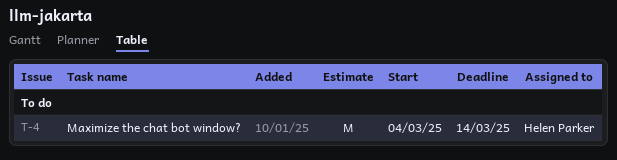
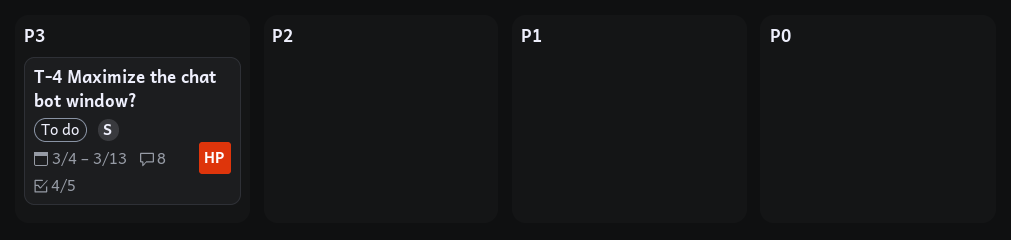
T-4, estimate: M -> S
T-4, due: Mar 14 -> Mar 13

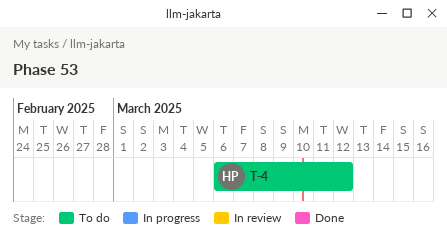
T-4, start: Mar 4 -> Mar 6
T-4, due: Mar 13 -> Mar 12

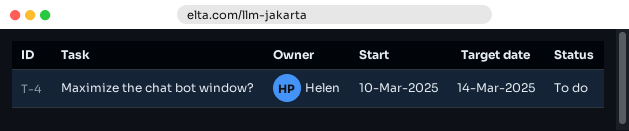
T-4, start: Mar 6 -> Mar 10
T-4, due: Mar 12 -> Mar 14

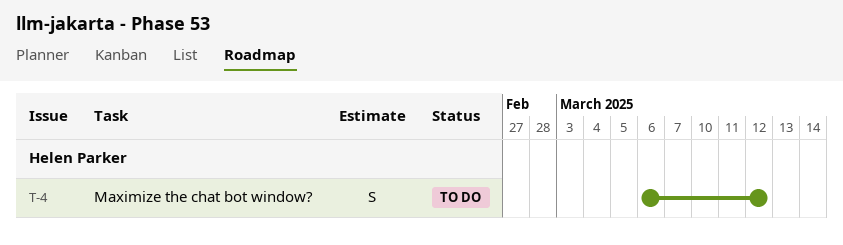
T-4, start: Mar 10 -> Mar 6
T-4, due: Mar 14 -> Mar 12

